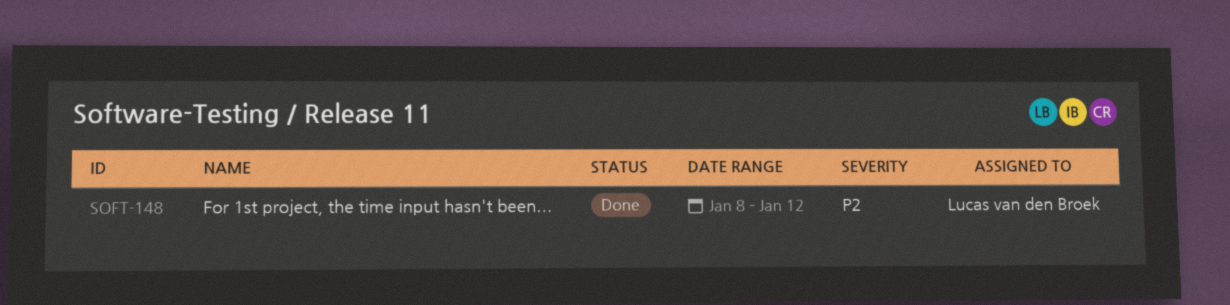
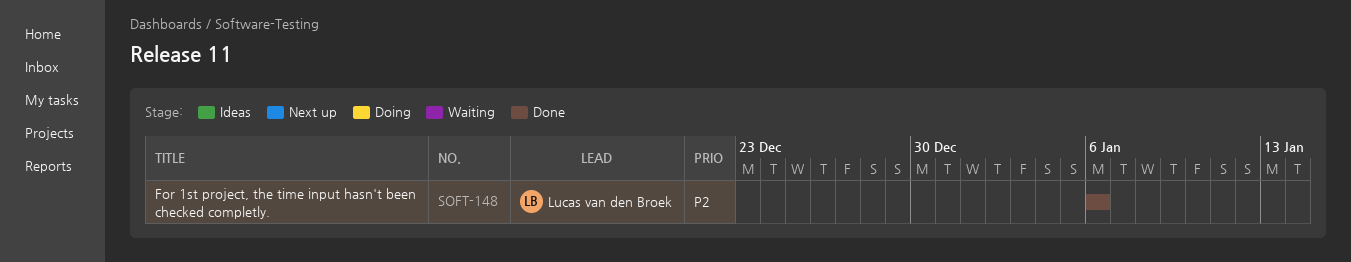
SOFT-148, start: Jan 8 -> Jan 6
SOFT-148, due: Jan 12 -> Jan 6

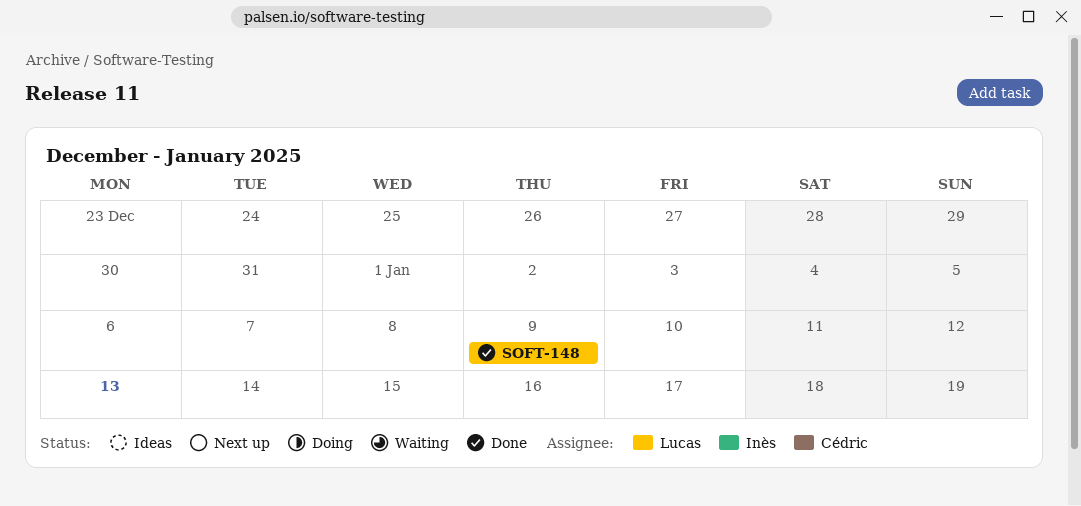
SOFT-148, start: Jan 6 -> Jan 9
SOFT-148, due: Jan 6 -> Jan 9

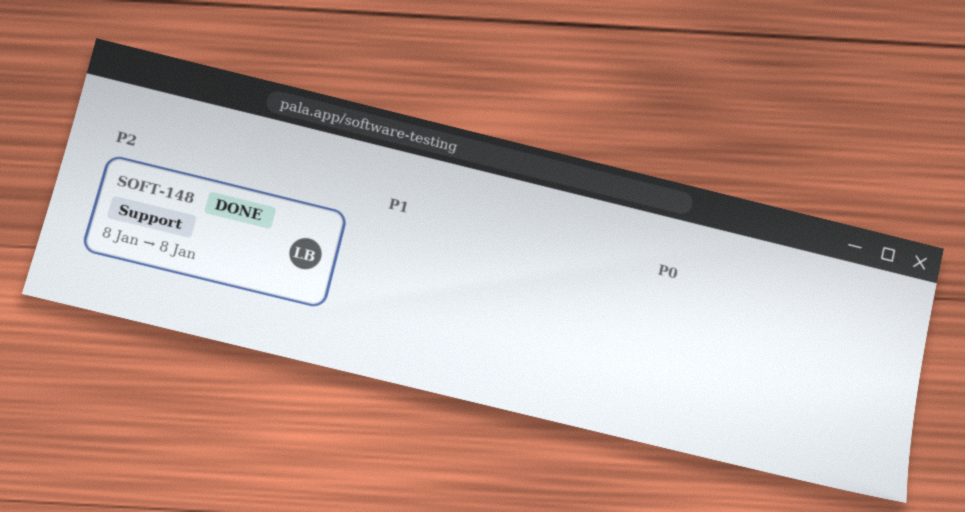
SOFT-148, start: Jan 9 -> Jan 8
SOFT-148, due: Jan 9 -> Jan 8

